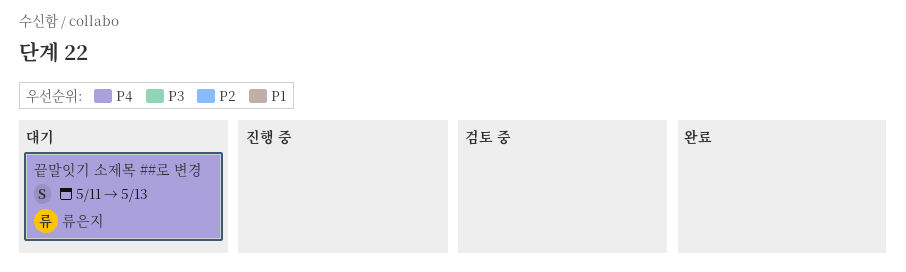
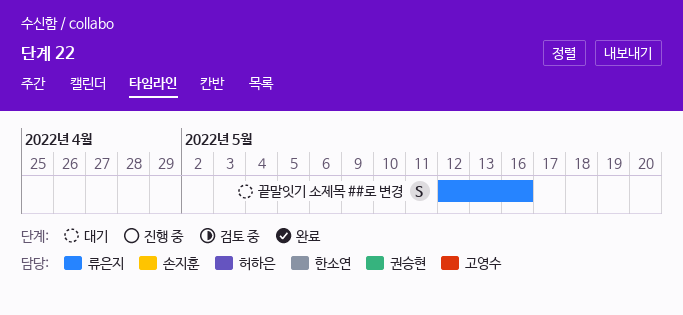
끝말잇기 소제목 ##로 변경, start: May 11 -> May 12
끝말잇기 소제목 ##로 변경, due: May 13 -> May 16

